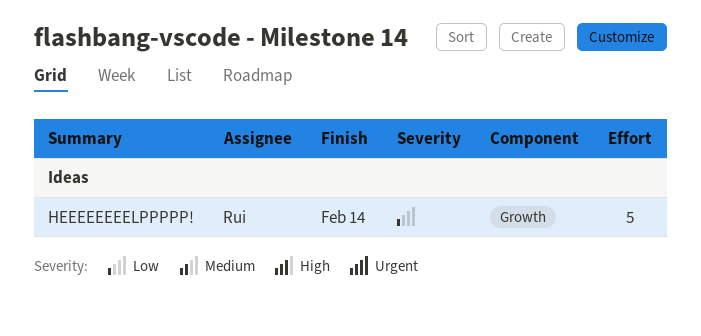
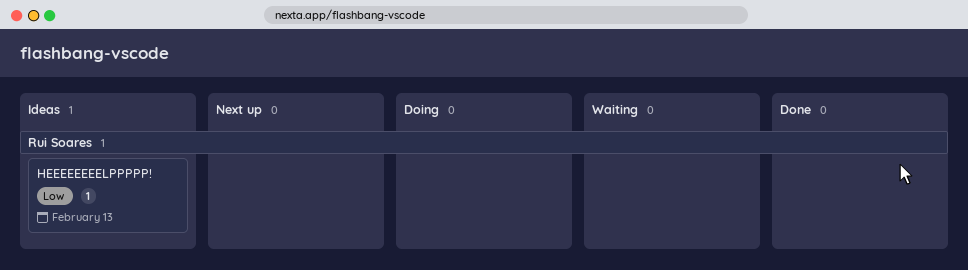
HEEEEEEEELPPPPP!, estimate: 5 -> 1
HEEEEEEEELPPPPP!, due: Feb 14 -> Feb 13

